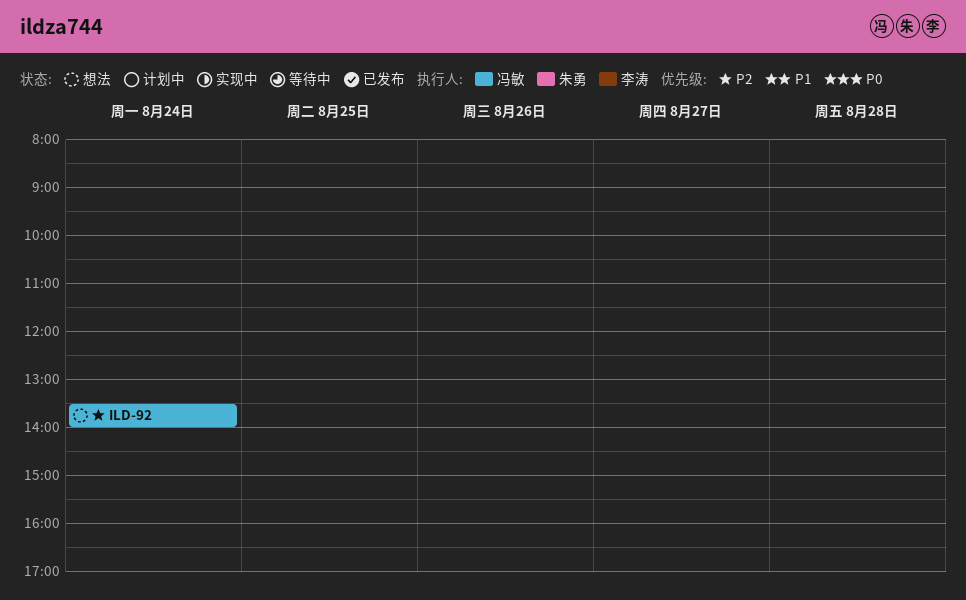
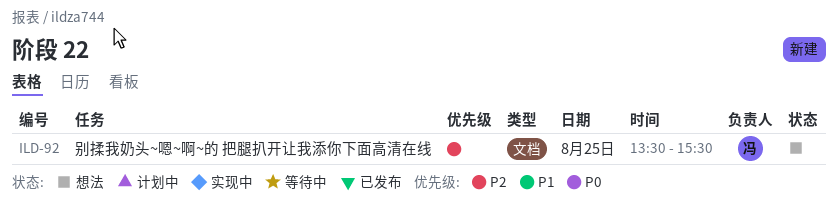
ILD-92, day: Aug 24 -> Aug 25
ILD-92, ends: 14:00 -> 15:30

